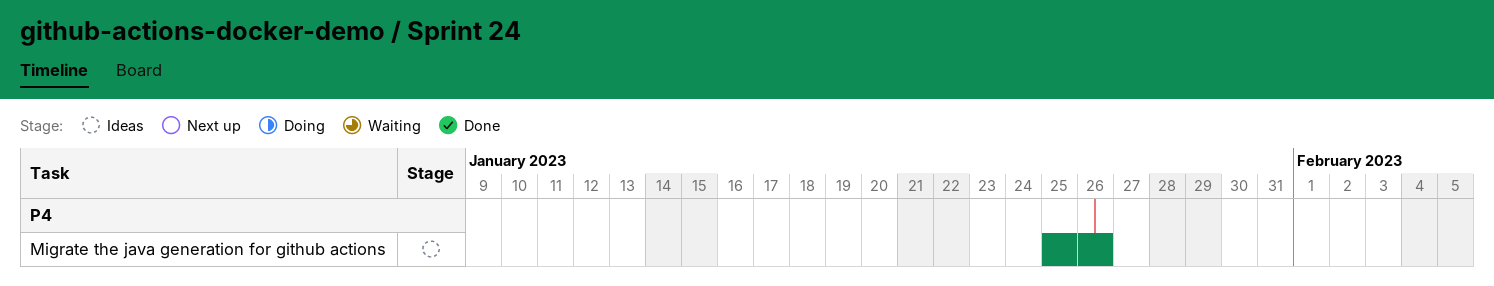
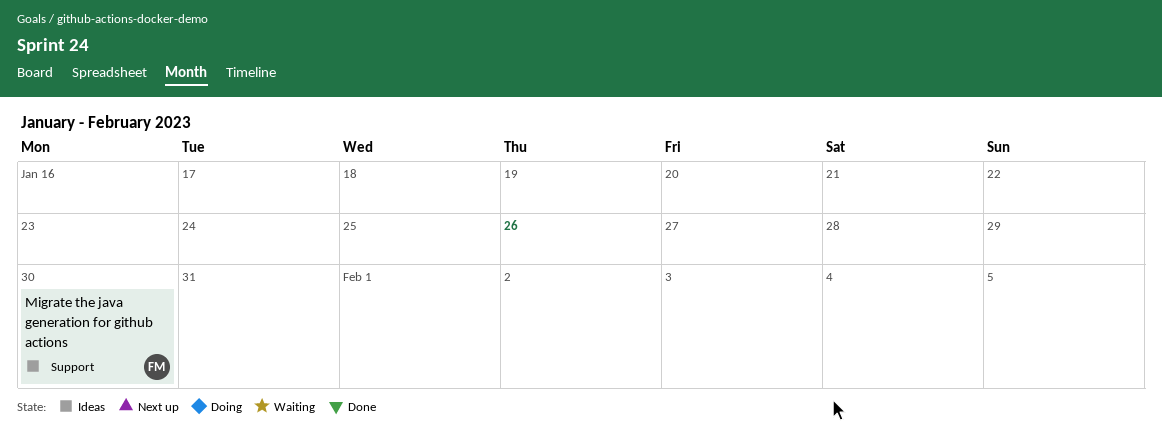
Migrate the java generation for github actions, due: Jan 26 -> Jan 30

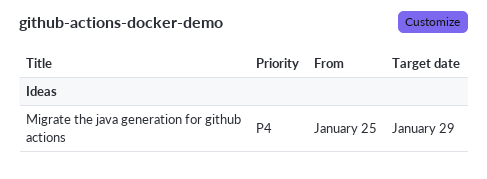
Migrate the java generation for github actions, due: Jan 30 -> Jan 29

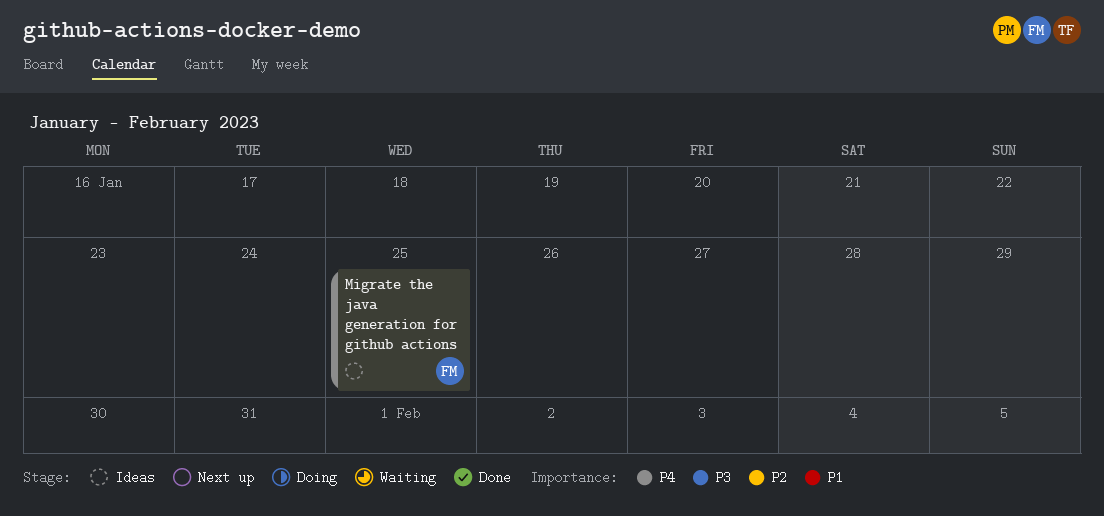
Migrate the java generation for github actions, due: Jan 29 -> Jan 25

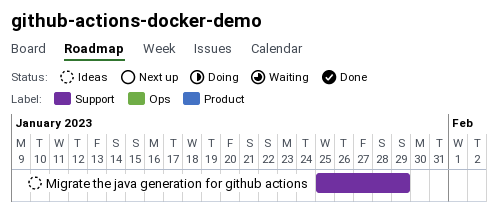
Migrate the java generation for github actions, due: Jan 25 -> Jan 29

